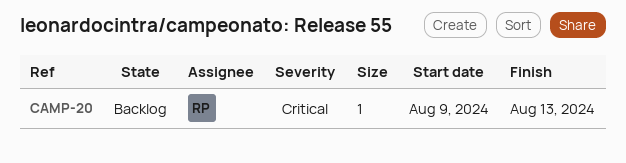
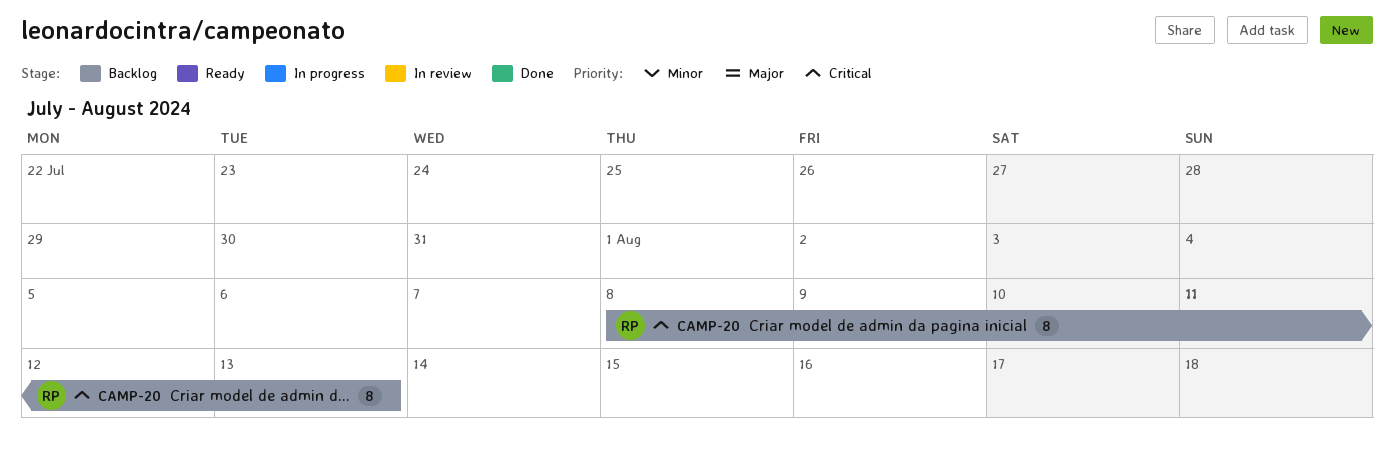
CAMP-20, estimate: 1 -> 8
CAMP-20, start: Aug 9 -> Aug 8

